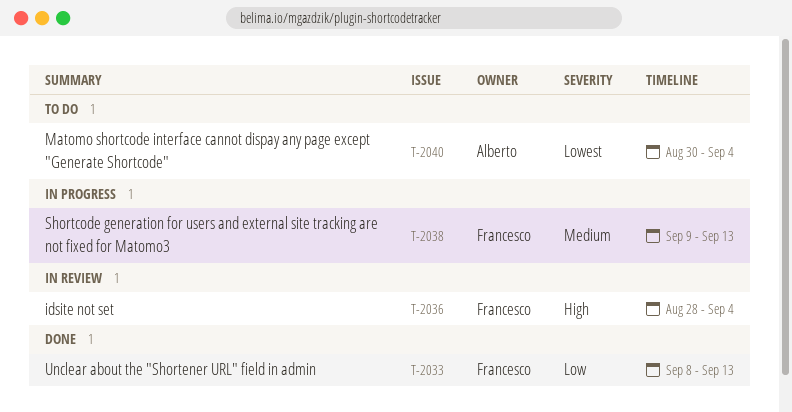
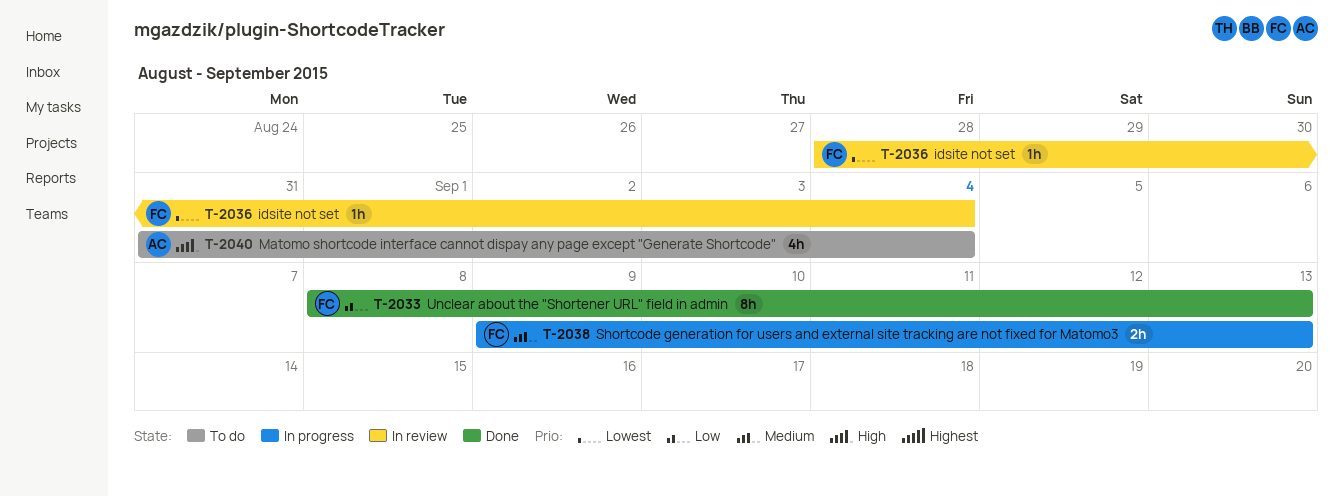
T-2036, priority: High -> Lowest
T-2040, priority: Lowest -> High
T-2040, start: Aug 30 -> Aug 31

